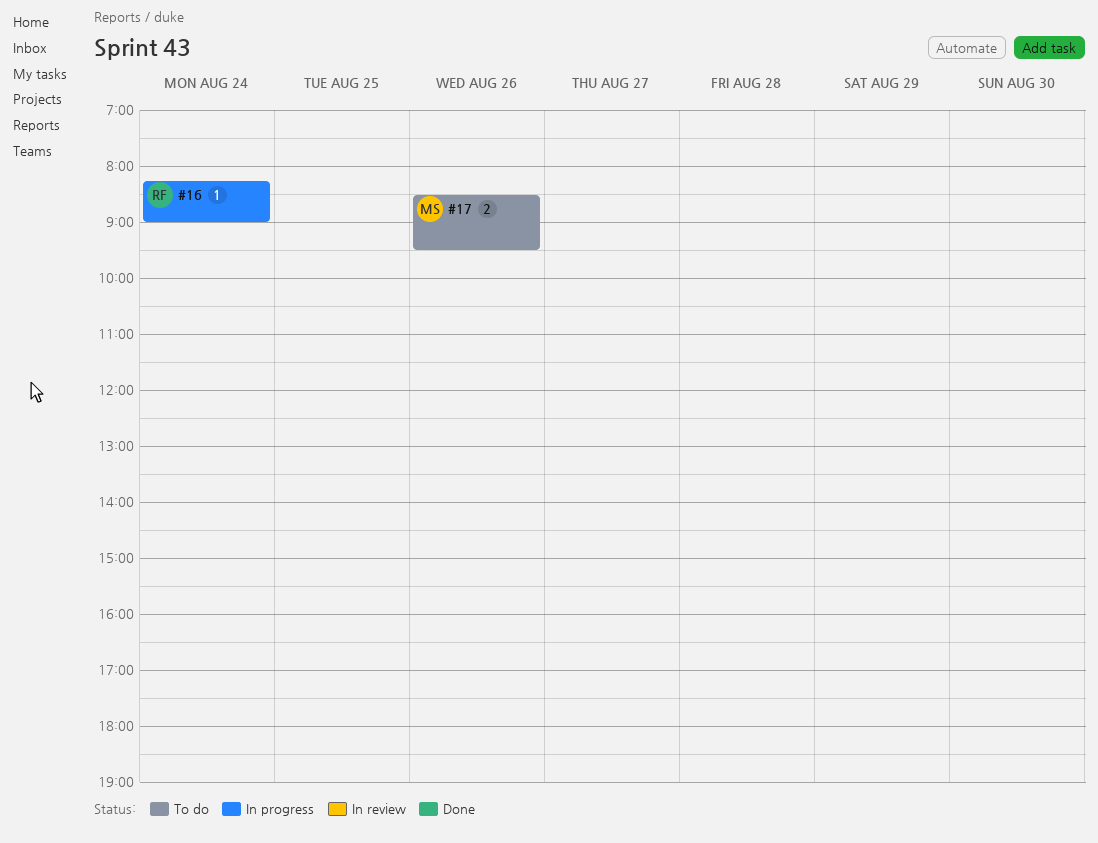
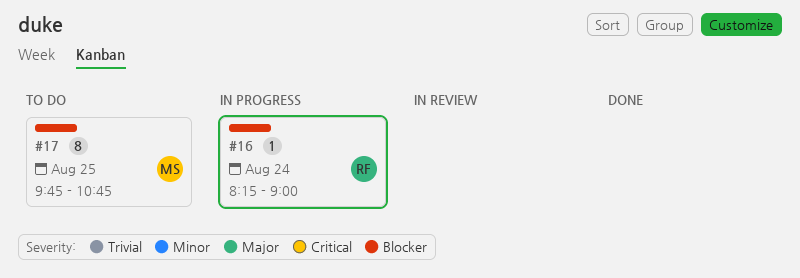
#17, estimate: 2 -> 8
#17, day: Aug 26 -> Aug 25
#17, begins: 08:30 -> 09:45
#17, ends: 09:30 -> 10:45

